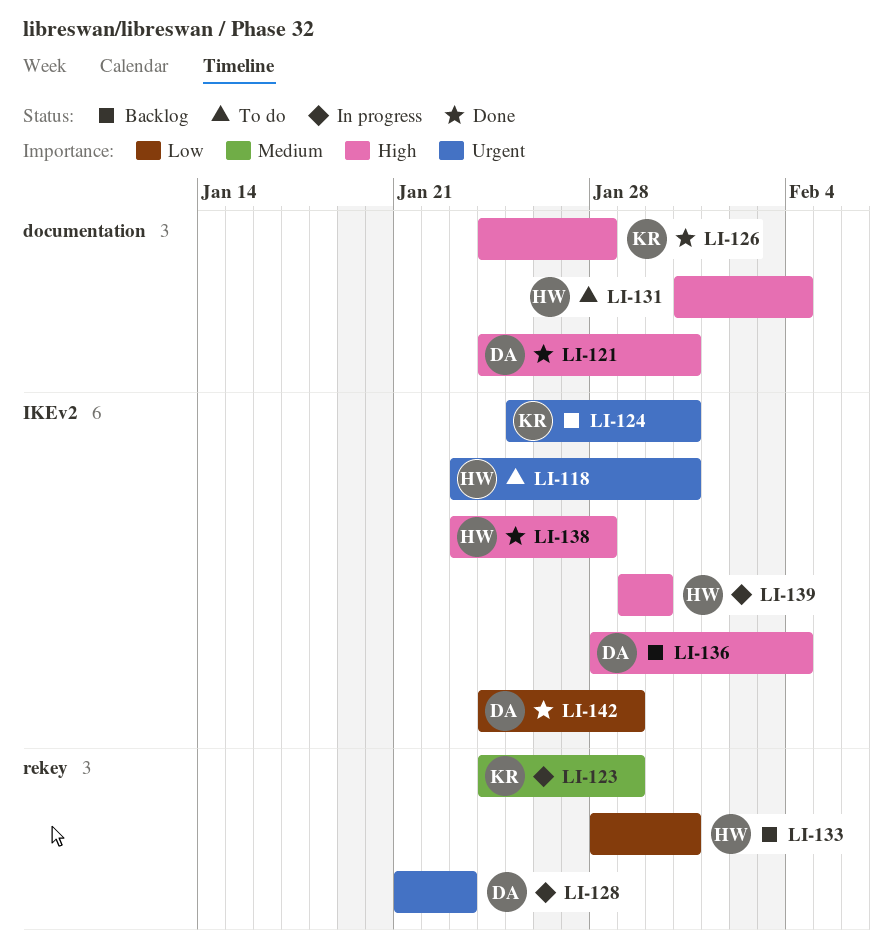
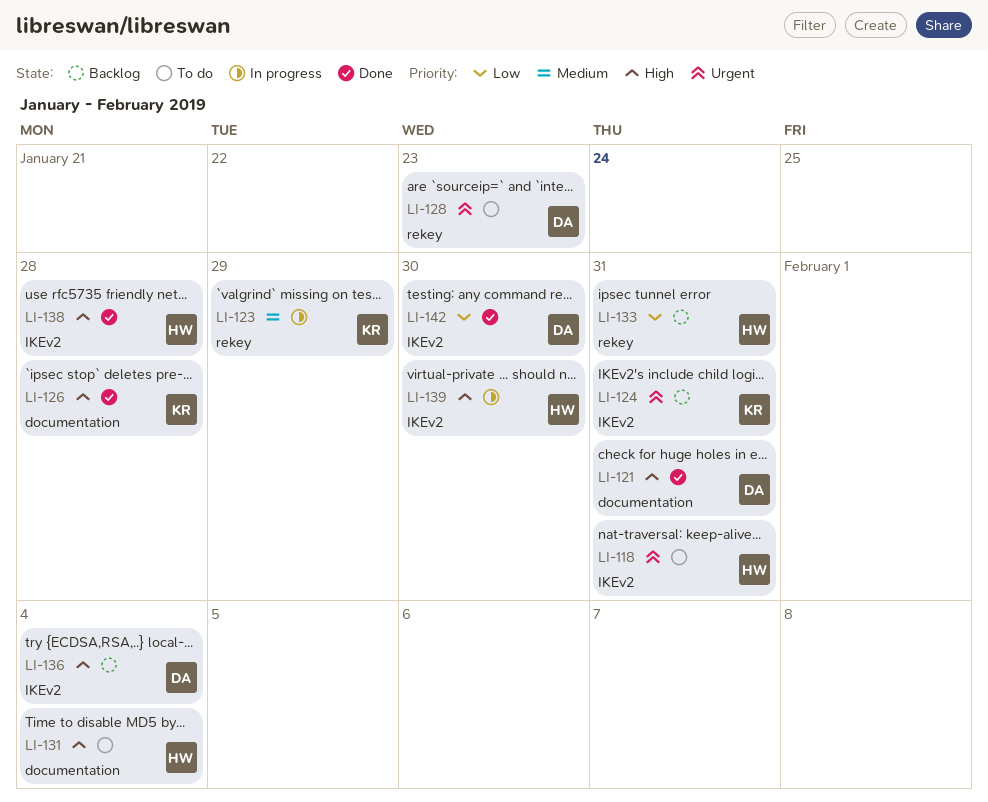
LI-128, status: In progress -> To do
LI-142, due: Jan 29 -> Jan 30

